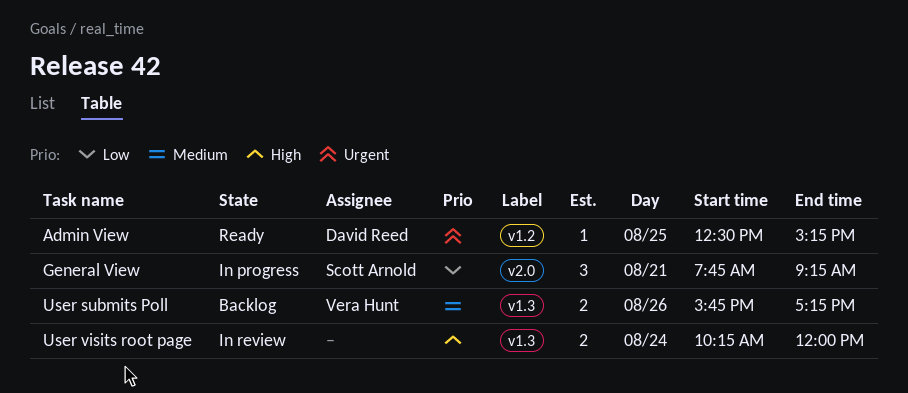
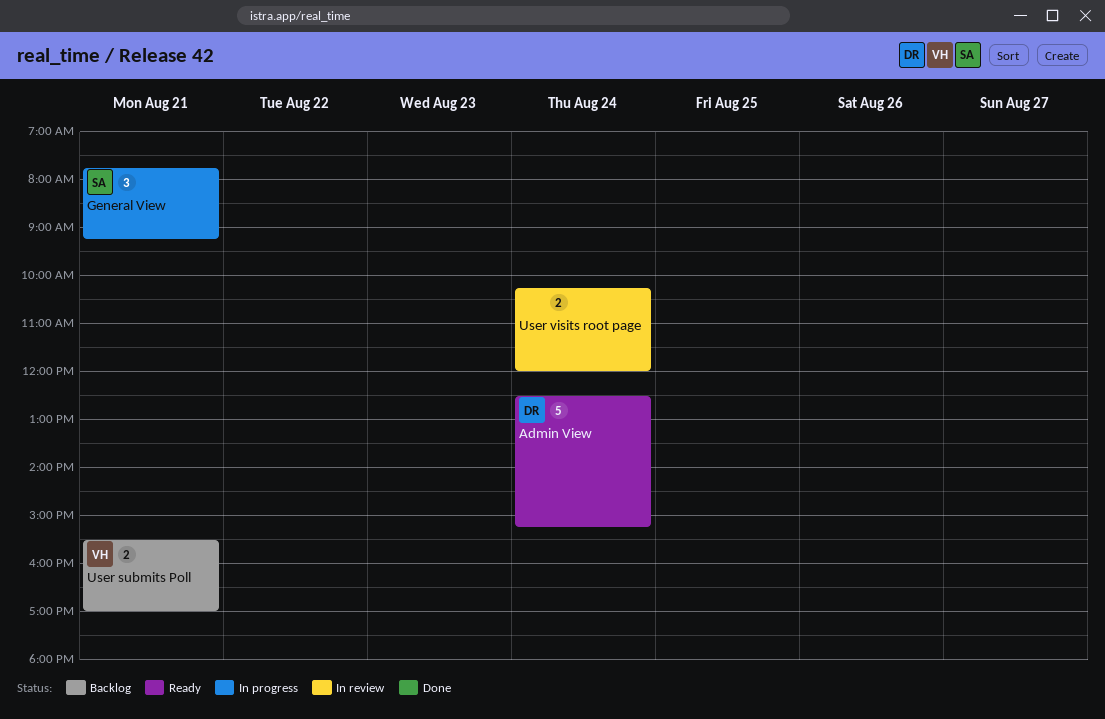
Admin View, estimate: 1 -> 5
Admin View, day: Aug 25 -> Aug 24
User submits Poll, day: Aug 26 -> Aug 21
User submits Poll, begins: 15:45 -> 15:30
User submits Poll, ends: 17:15 -> 17:00

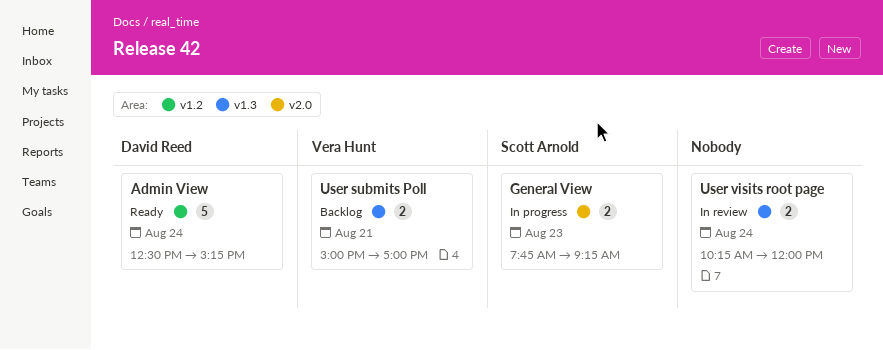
General View, estimate: 3 -> 2
General View, day: Aug 21 -> Aug 23
User submits Poll, begins: 15:30 -> 15:00

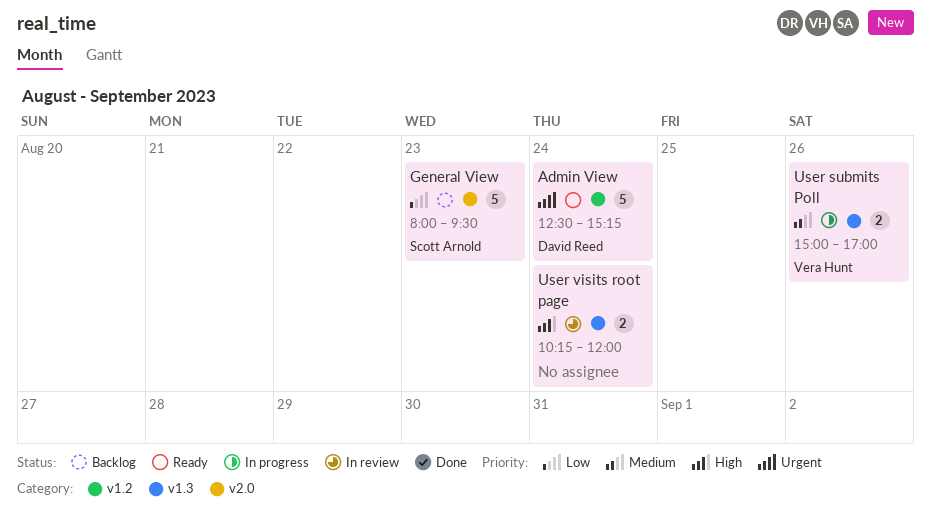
General View, status: In progress -> Backlog
General View, estimate: 2 -> 5
General View, begins: 07:45 -> 08:00
General View, ends: 09:15 -> 09:30
User submits Poll, status: Backlog -> In progress
User submits Poll, day: Aug 21 -> Aug 26

